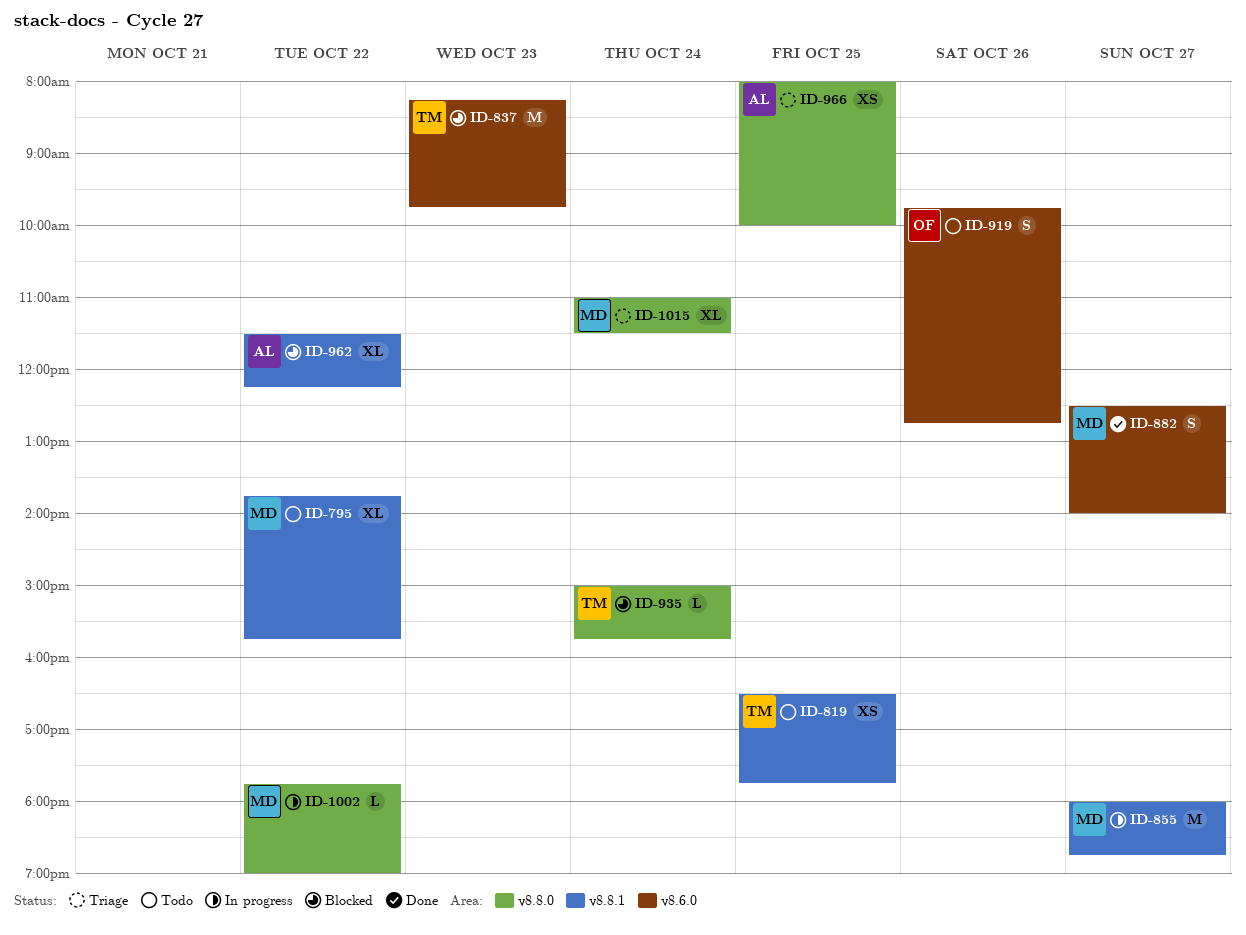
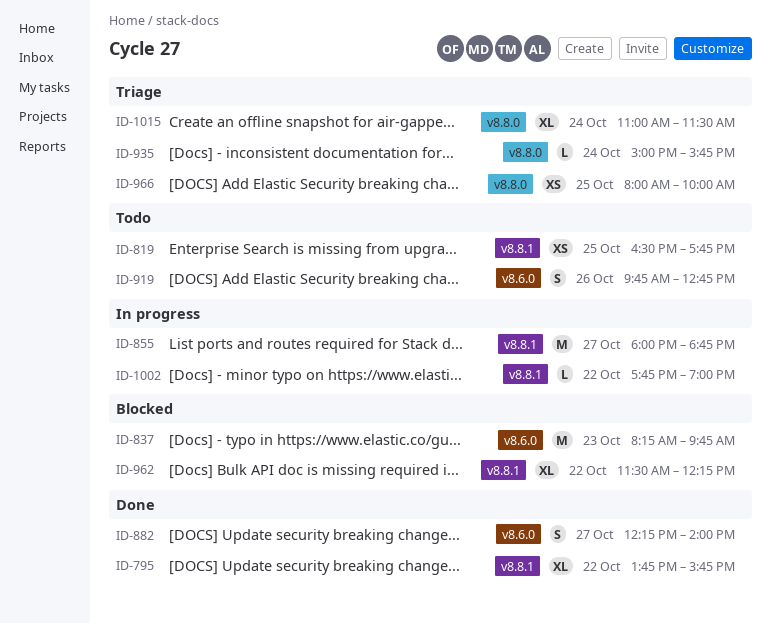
ID-795, status: Todo -> Done
ID-882, begins: 12:30 -> 12:15
ID-935, status: Blocked -> Triage
ID-1002, label: v8.8.0 -> v8.8.1

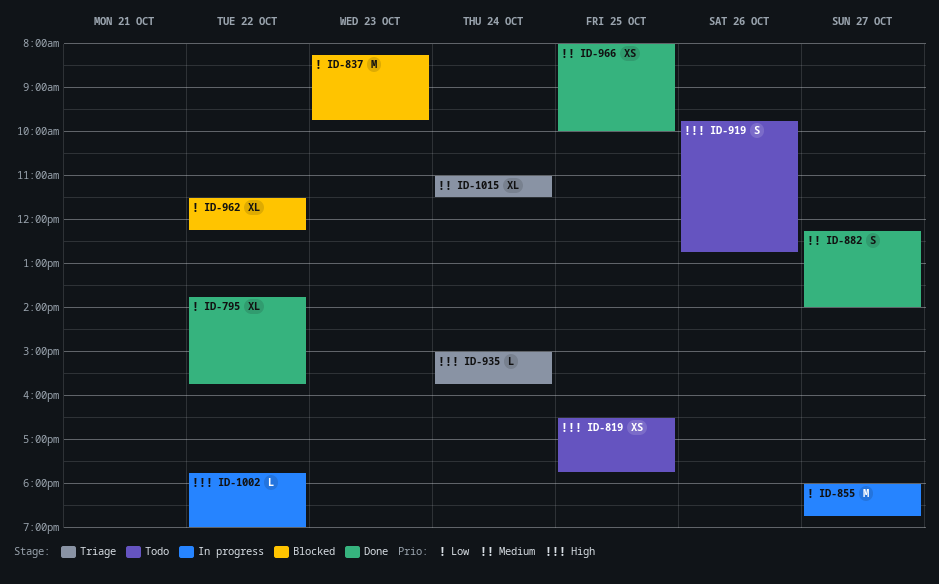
ID-966, status: Triage -> Done

